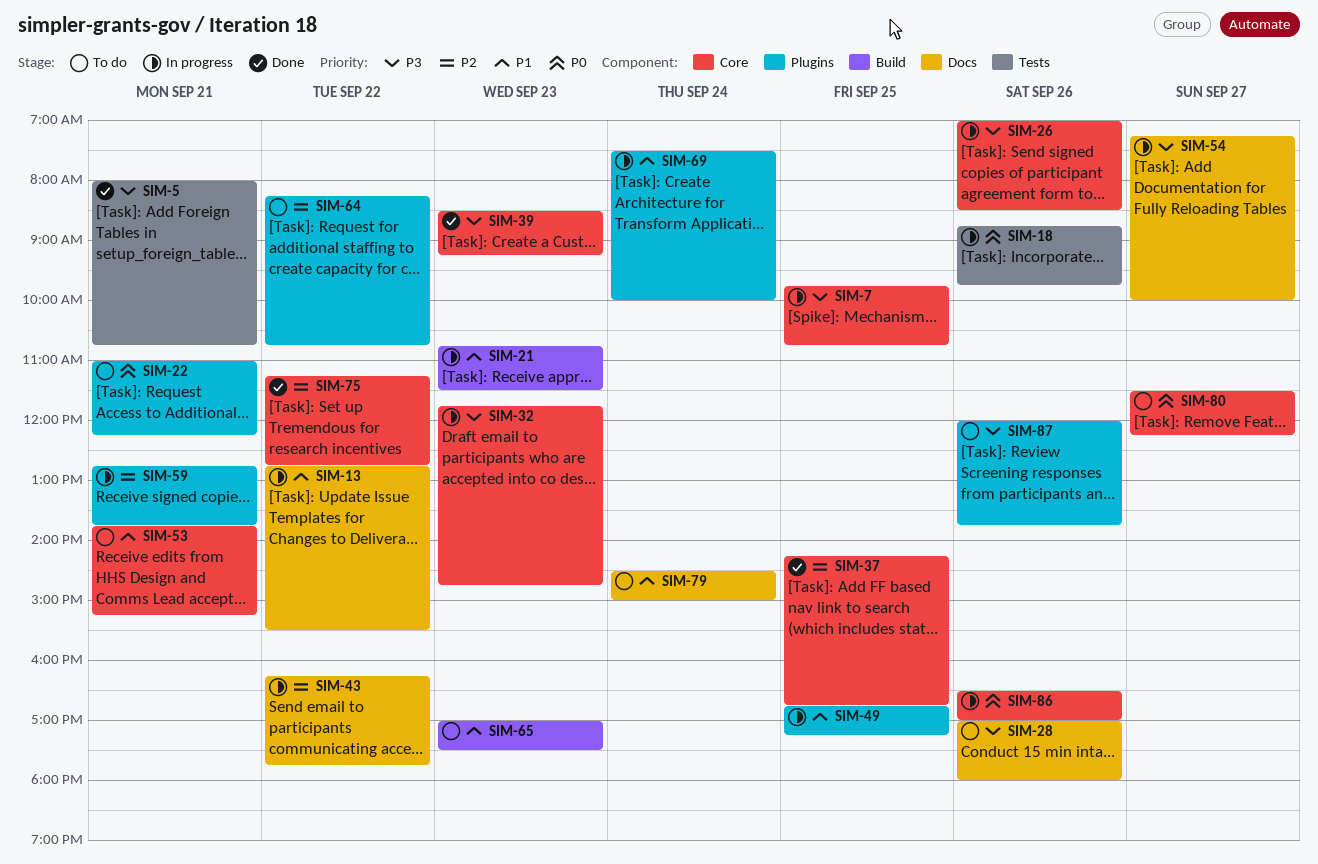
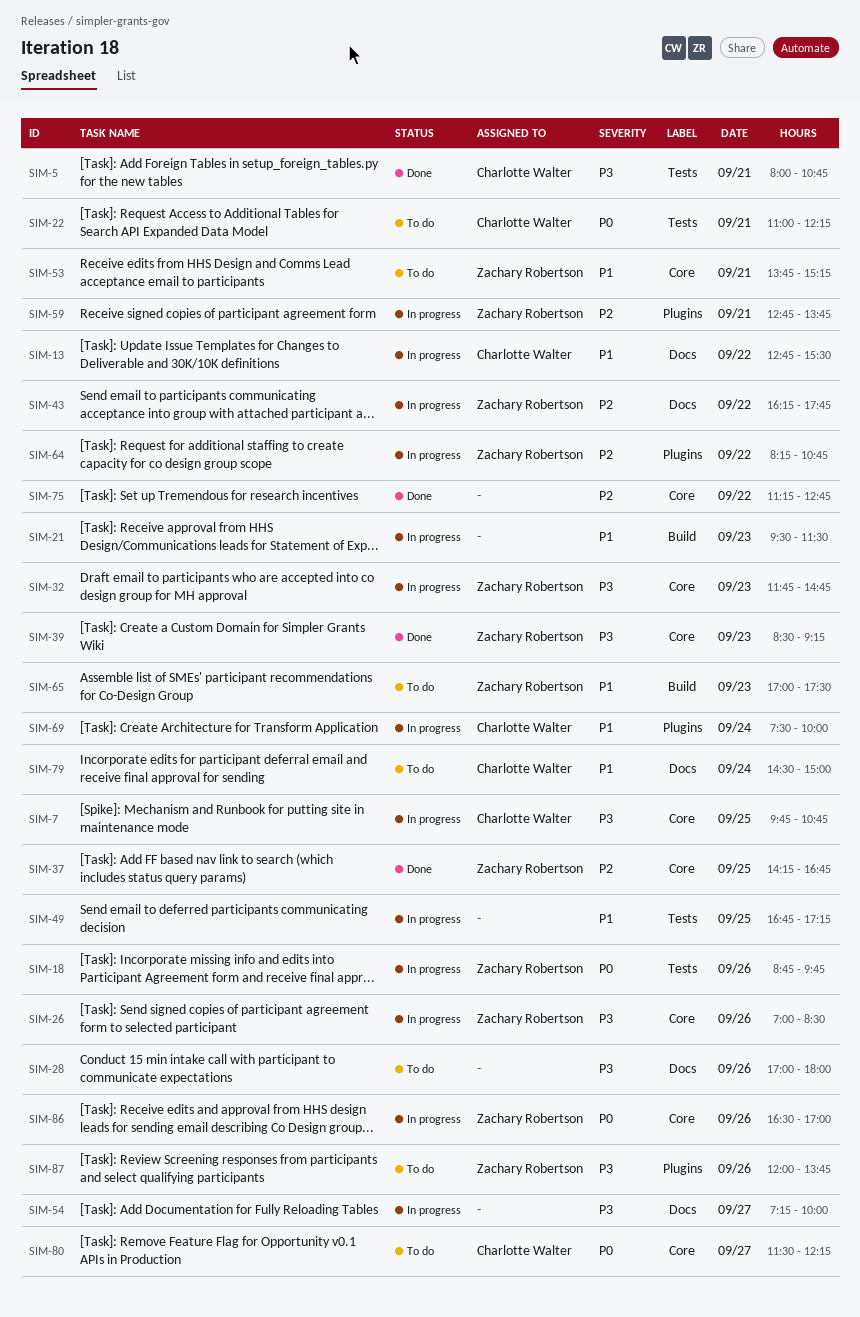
SIM-21, begins: 10:45 -> 09:30
SIM-22, label: Plugins -> Tests
SIM-49, label: Plugins -> Tests
SIM-64, status: To do -> In progress

